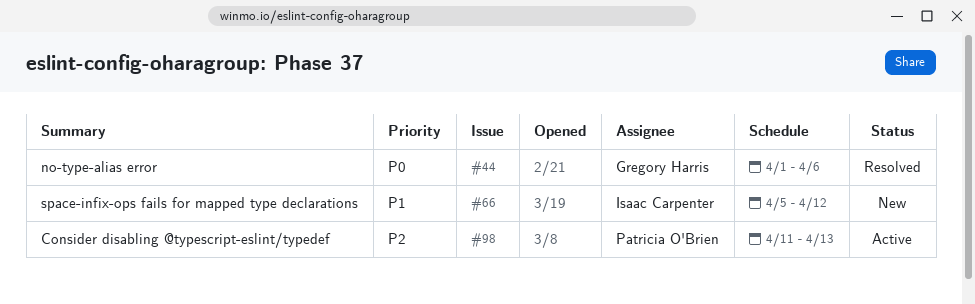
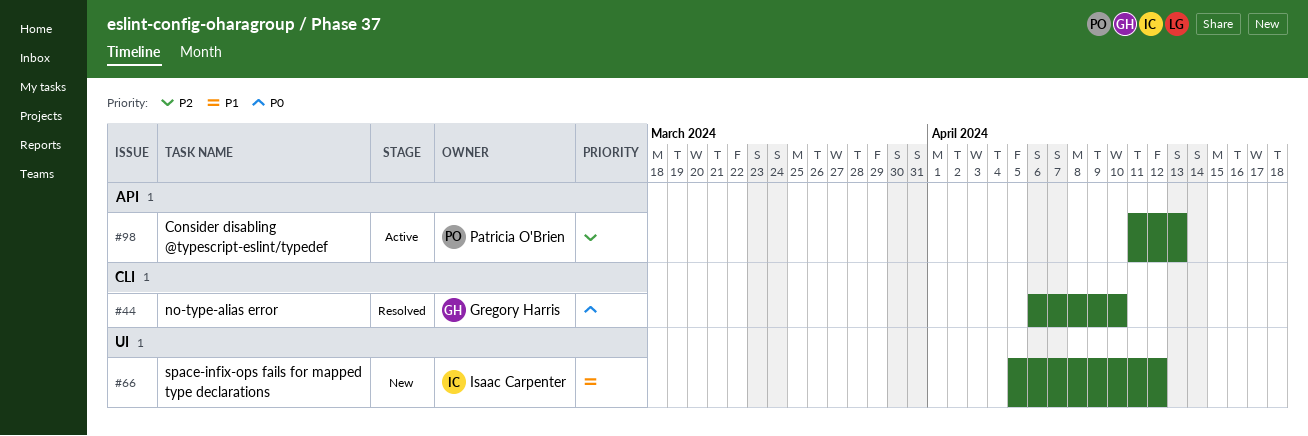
#44, start: Apr 1 -> Apr 6
#44, due: Apr 6 -> Apr 10

